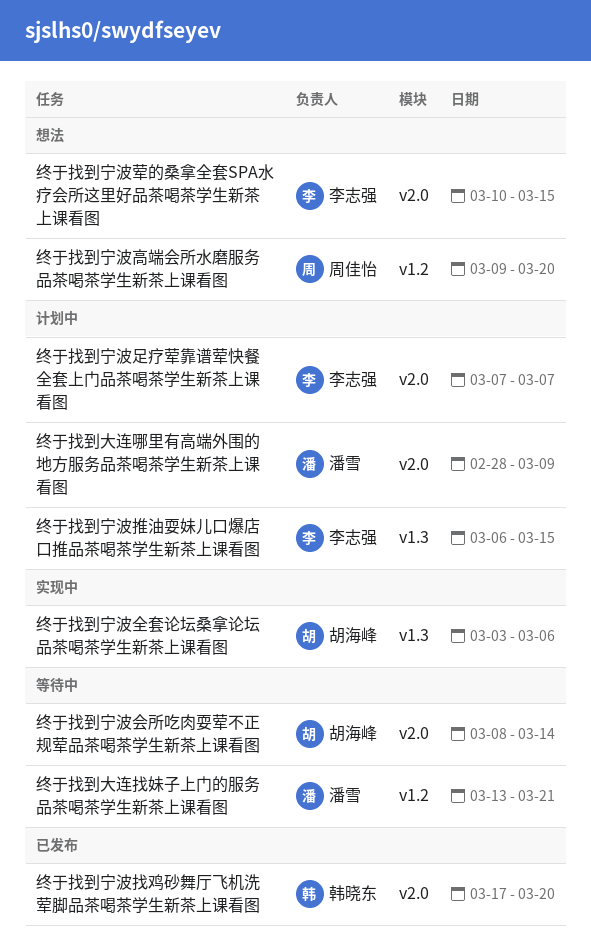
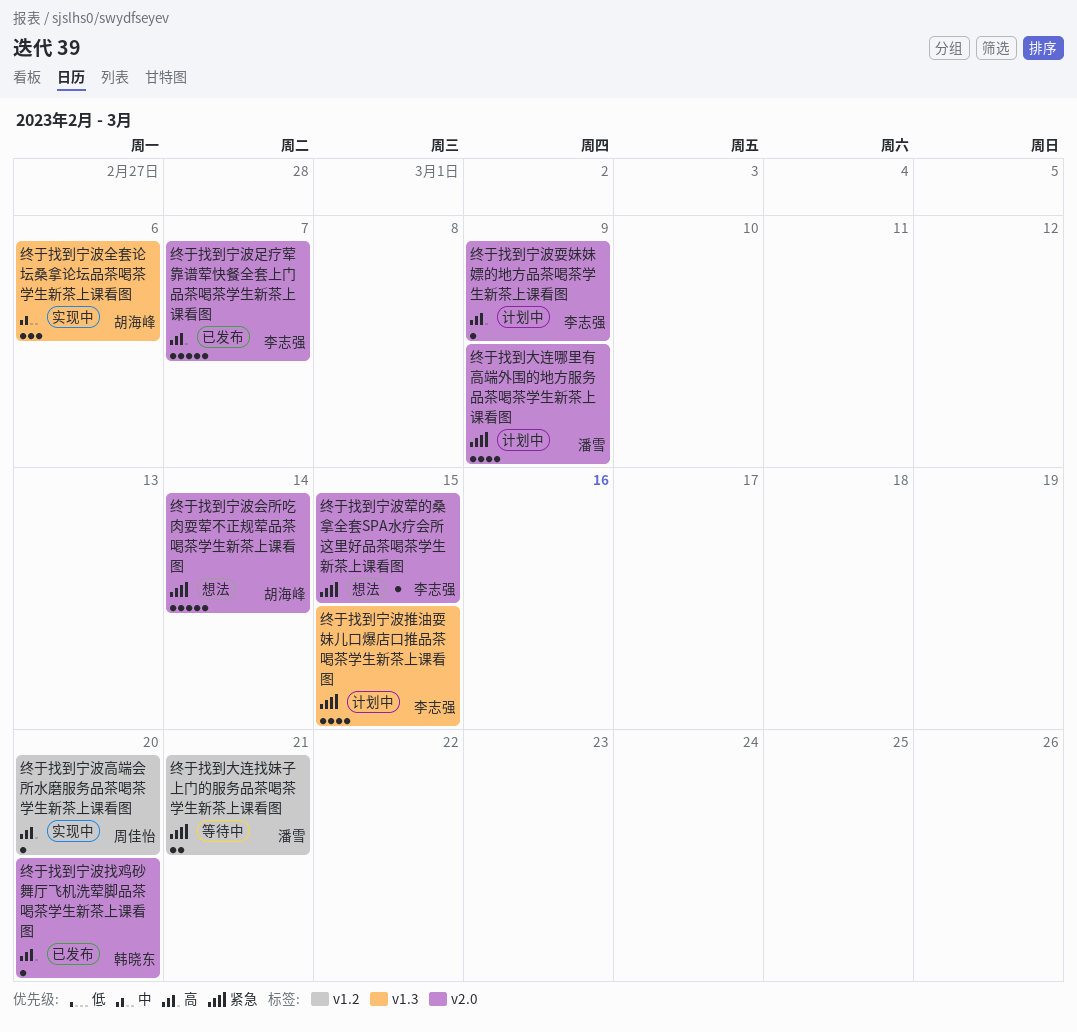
终于找到宁波会所吃肉耍荤不正规荤品茶喝茶学生新茶上课看图, status: 等待中 -> 想法
终于找到宁波耍妹妹嫖的地方品茶喝茶学生新茶上课看图: none -> present
终于找到宁波足疗荤靠谱荤快餐全套上门品茶喝茶学生新茶上课看图, status: 计划中 -> 已发布
终于找到宁波高端会所水磨服务品茶喝茶学生新茶上课看图, status: 想法 -> 实现中

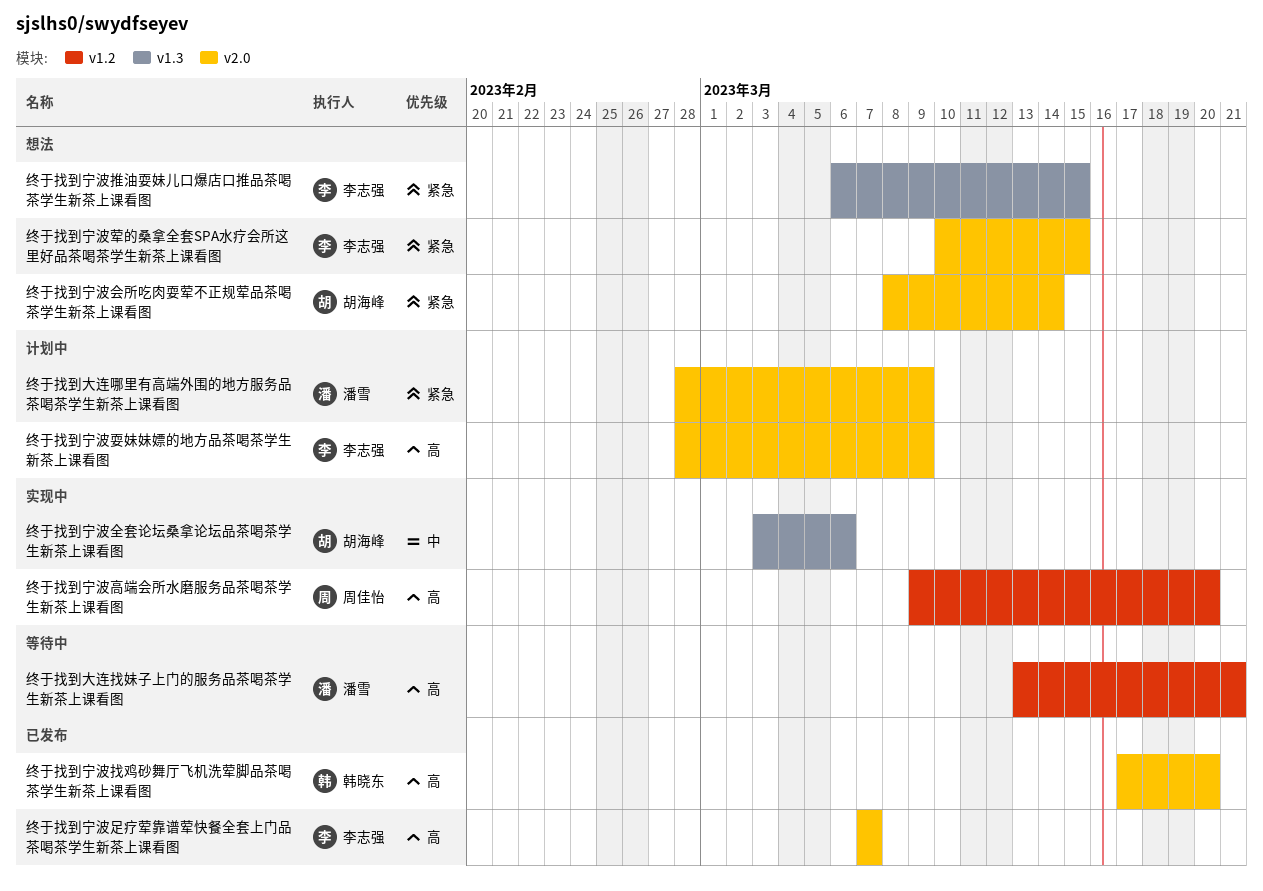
终于找到大连找妹子上门的服务品茶喝茶学生新茶上课看图, priority: 紧急 -> 高
终于找到宁波推油耍妹儿口爆店口推品茶喝茶学生新茶上课看图, status: 计划中 -> 想法

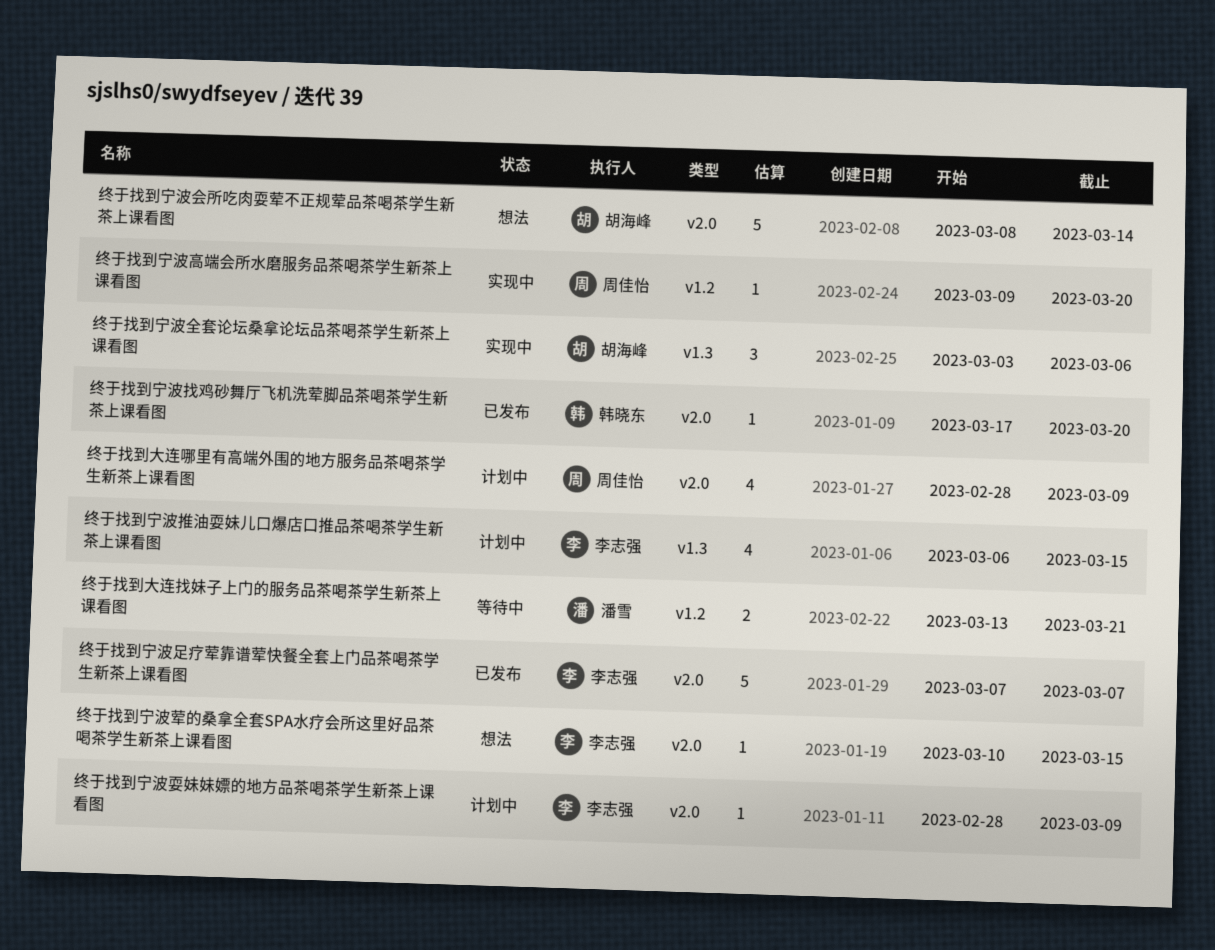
终于找到大连哪里有高端外围的地方服务品茶喝茶学生新茶上课看图, owner: 潘雪 -> 周佳怡
终于找到宁波推油耍妹儿口爆店口推品茶喝茶学生新茶上课看图, status: 想法 -> 计划中

